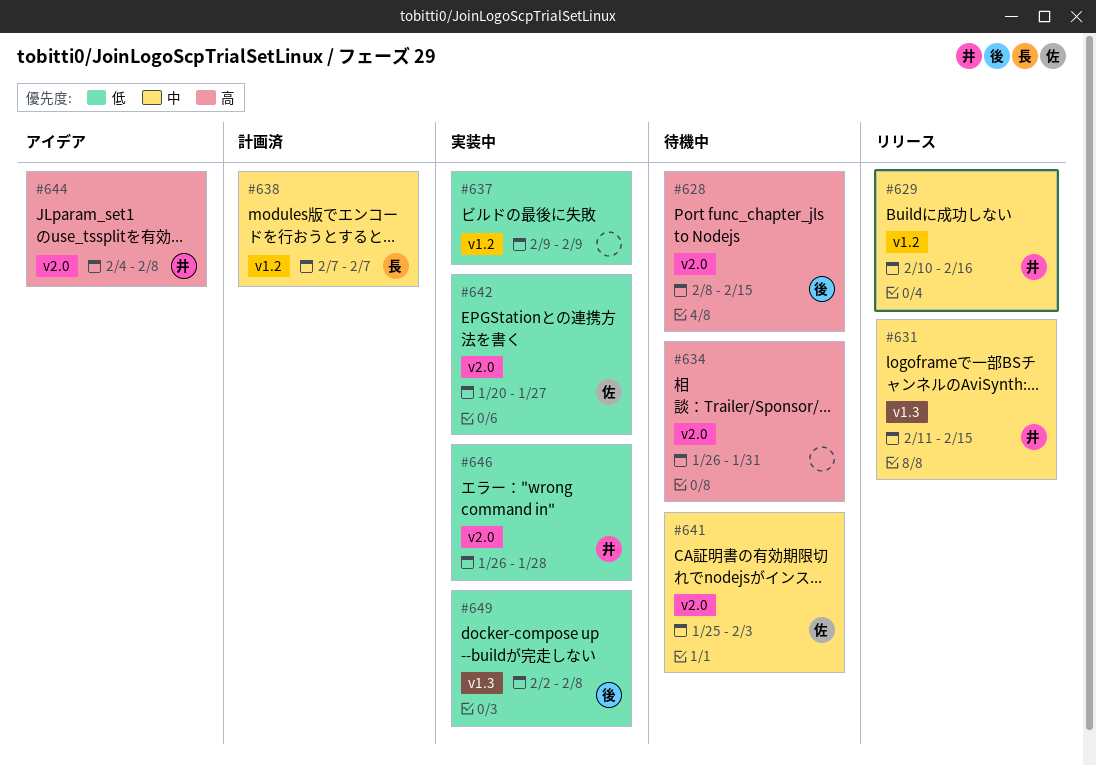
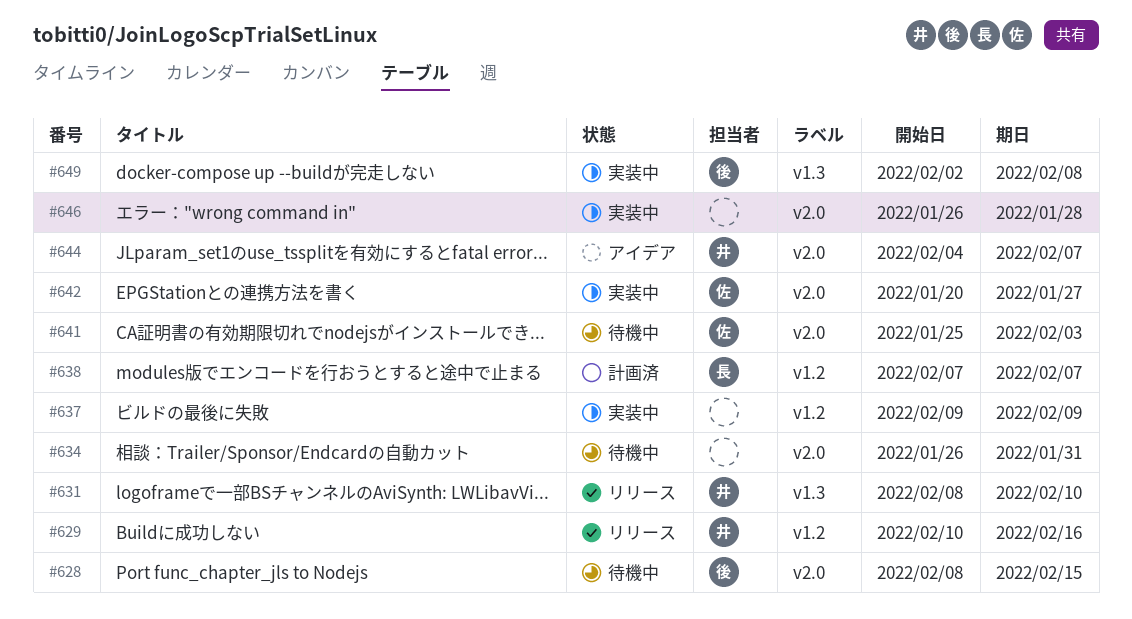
#631, start: Feb 11 -> Feb 8
#631, due: Feb 15 -> Feb 10
#644, due: Feb 8 -> Feb 7
#646, owner: 井 -> none

